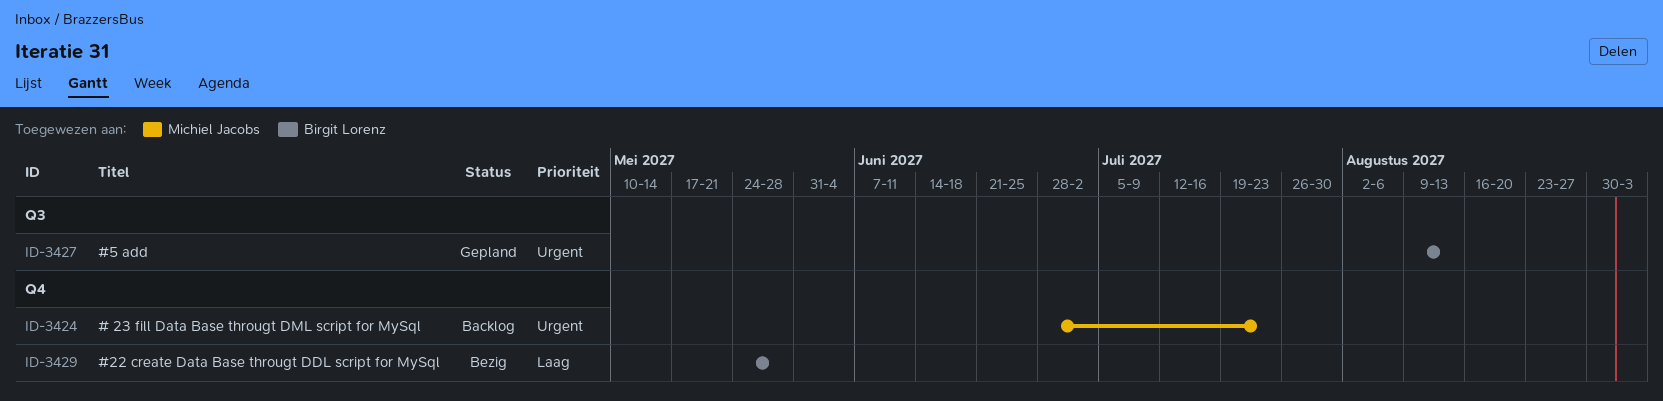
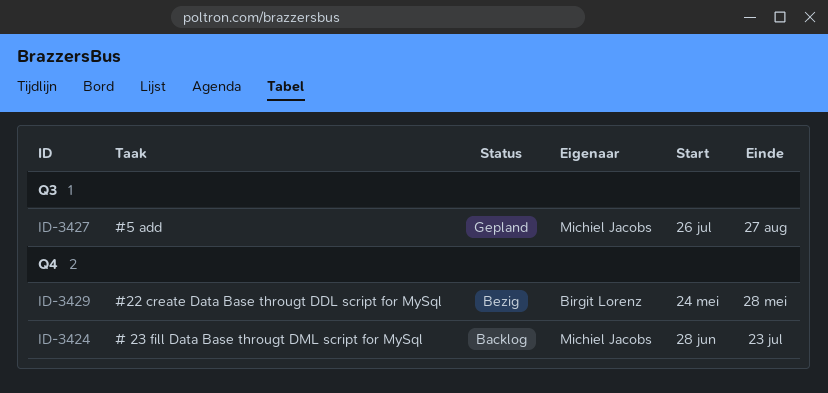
ID-3427, owner: Birgit Lorenz -> Michiel Jacobs
ID-3427, start: Aug 9 -> Jul 26
ID-3427, due: Aug 13 -> Aug 27

